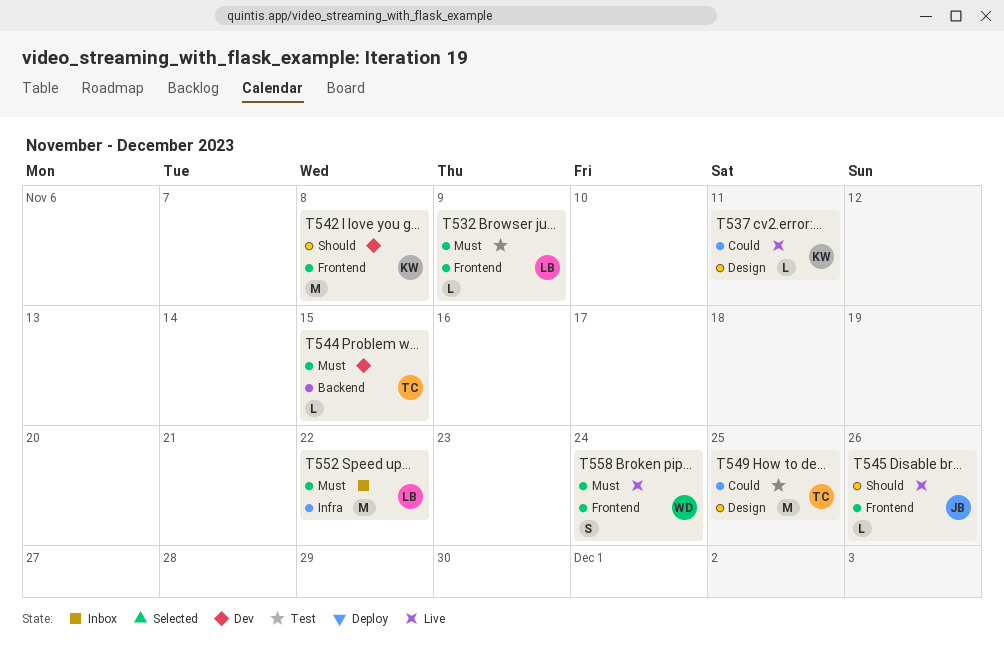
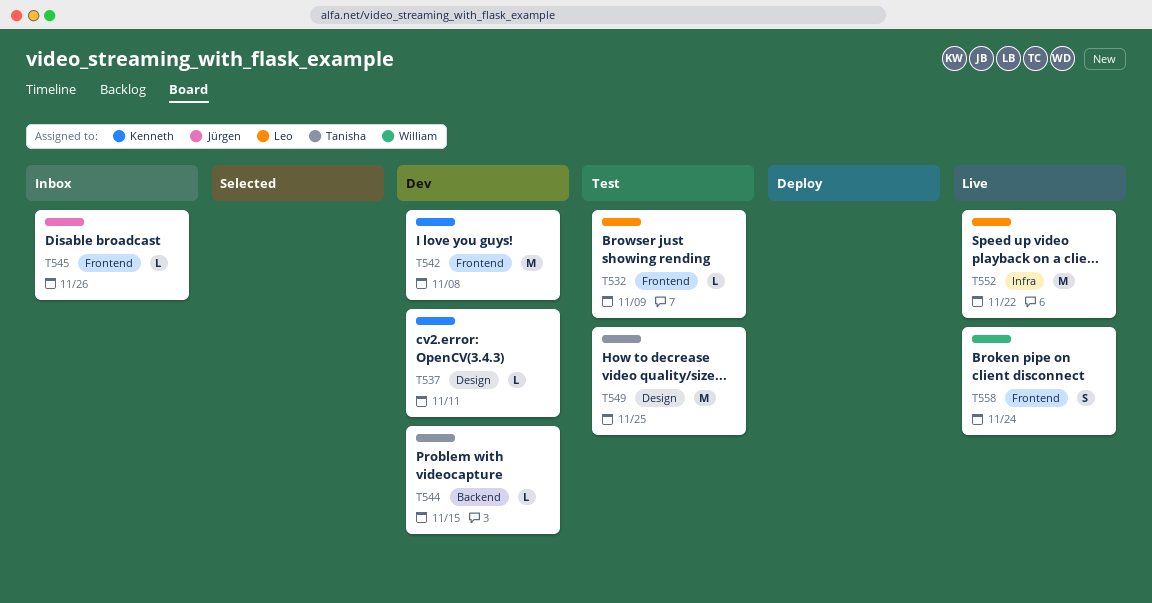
T537, status: Live -> Dev
T545, status: Live -> Inbox
T552, status: Inbox -> Live

